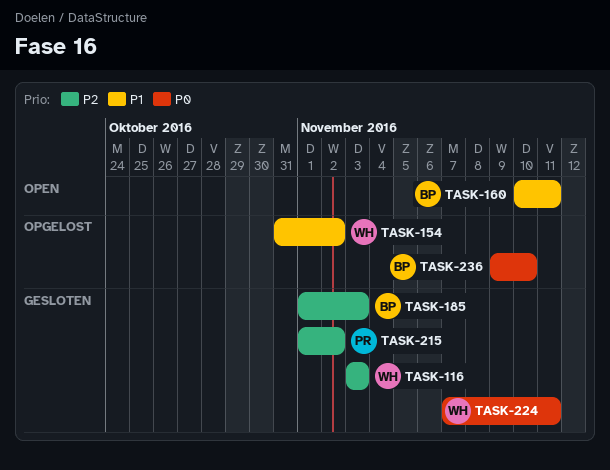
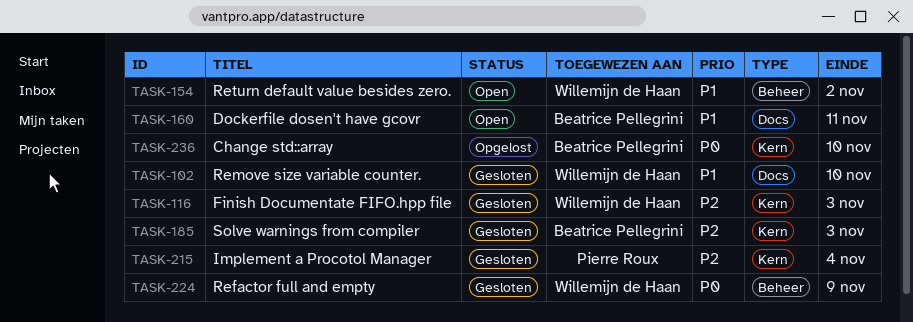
TASK-102: none -> present
TASK-154, status: Opgelost -> Open
TASK-215, due: Nov 2 -> Nov 4
TASK-224, due: Nov 11 -> Nov 9

